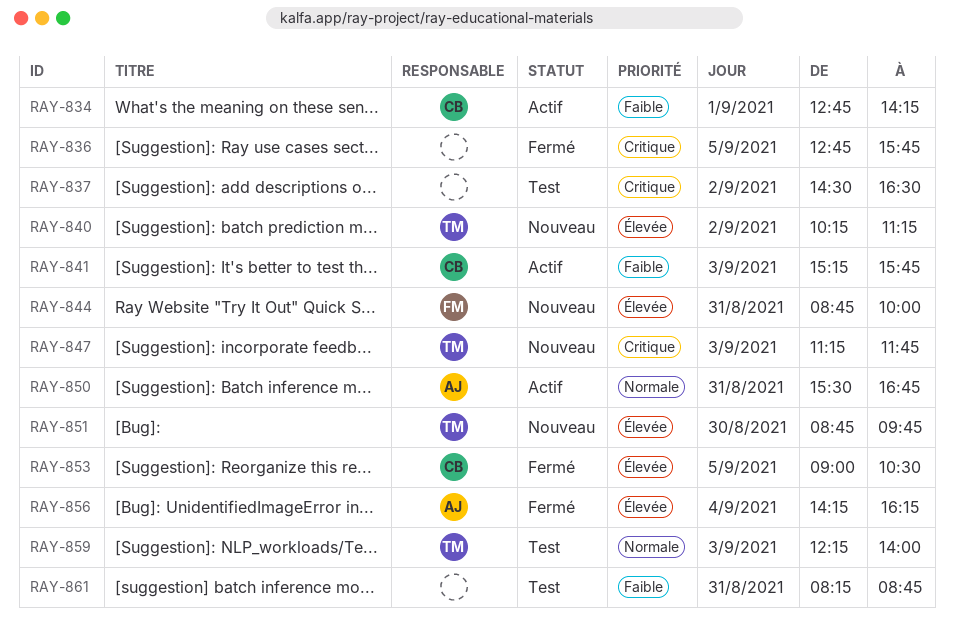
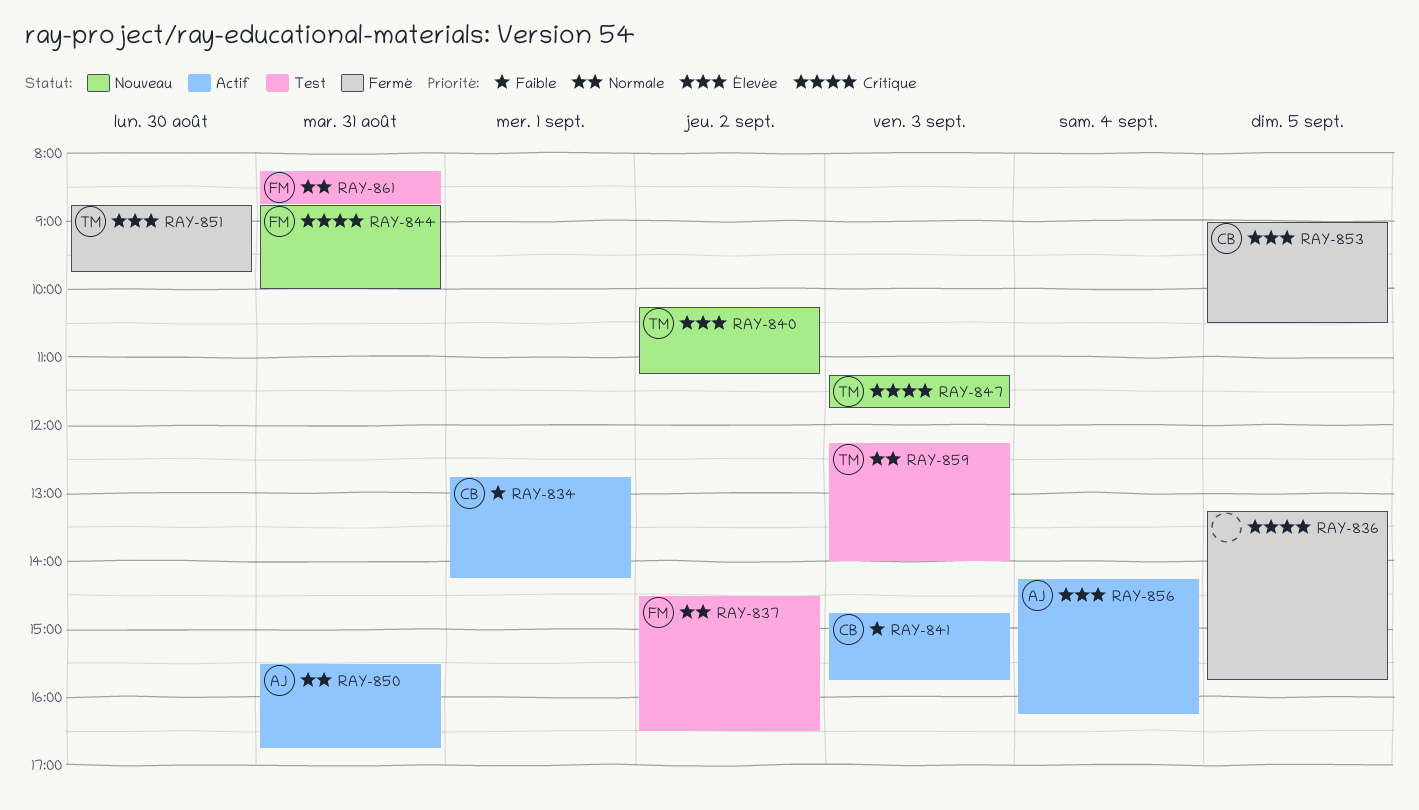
RAY-836, begins: 12:45 -> 13:15
RAY-837, owner: none -> FM
RAY-837, priority: Critique -> Normale
RAY-841, begins: 15:15 -> 14:45
RAY-844, priority: Élevée -> Critique
RAY-851, status: Nouveau -> Fermé
RAY-856, status: Fermé -> Actif
RAY-861, owner: none -> FM
RAY-861, priority: Faible -> Normale

